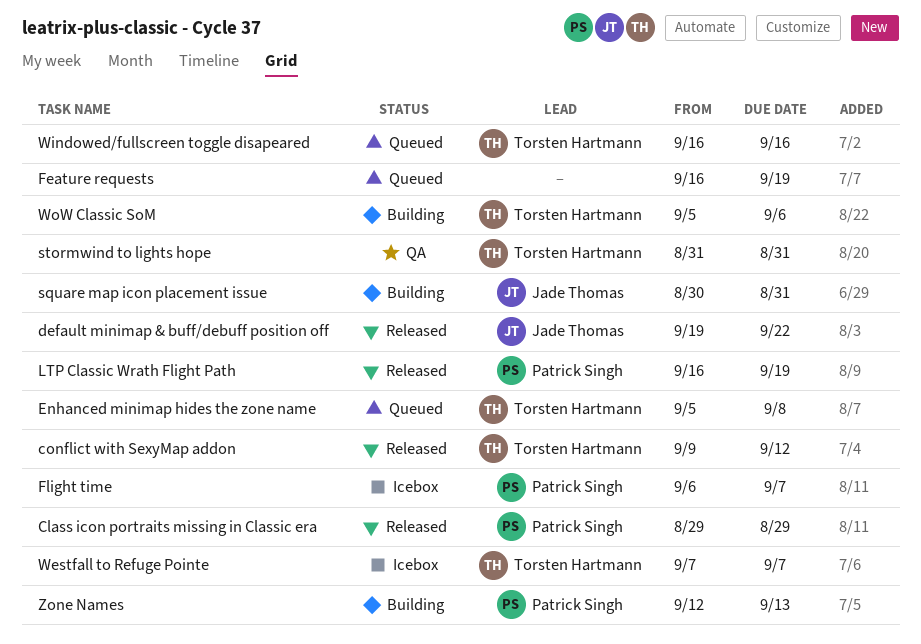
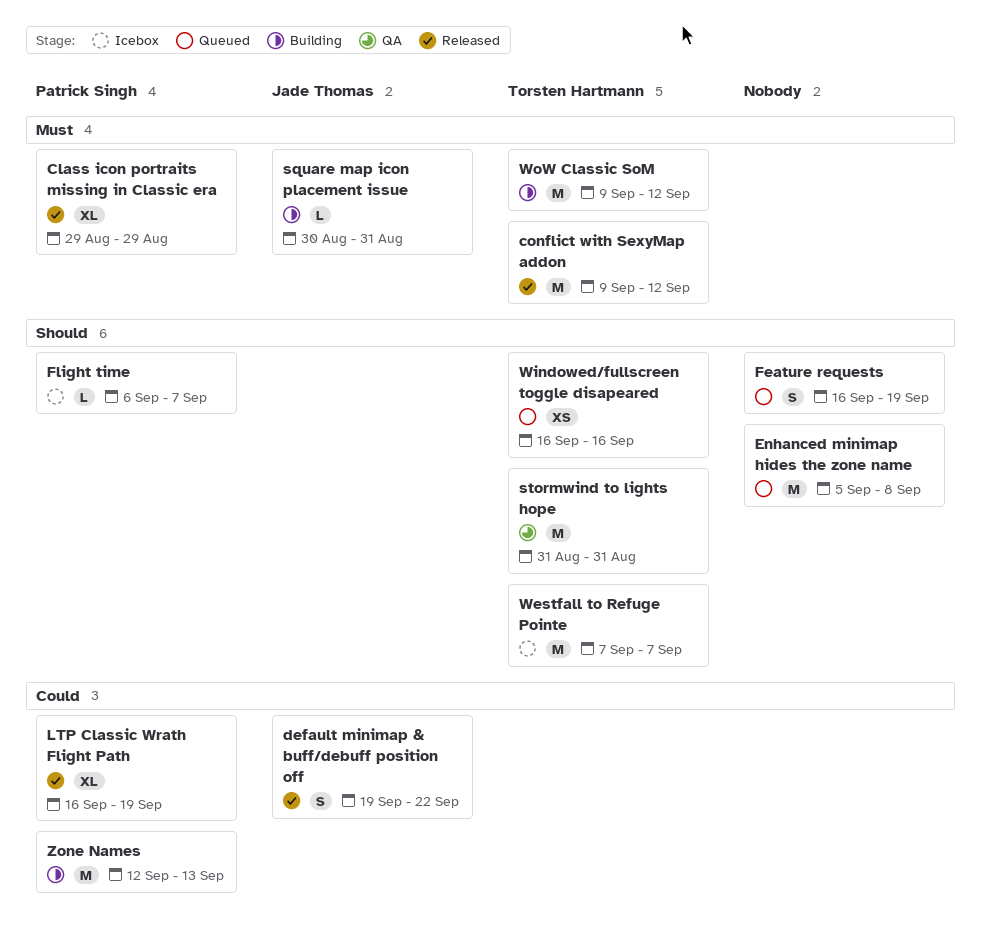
Enhanced minimap hides the zone name, owner: Torsten Hartmann -> none
WoW Classic SoM, start: Sep 5 -> Sep 9
WoW Classic SoM, due: Sep 6 -> Sep 12

